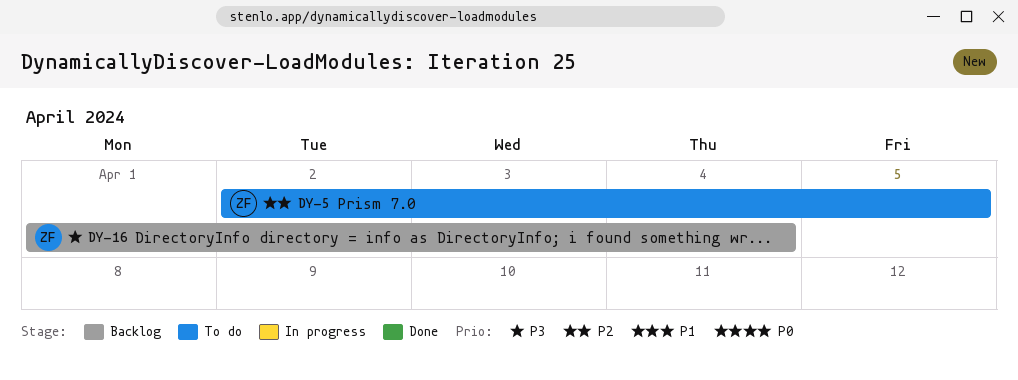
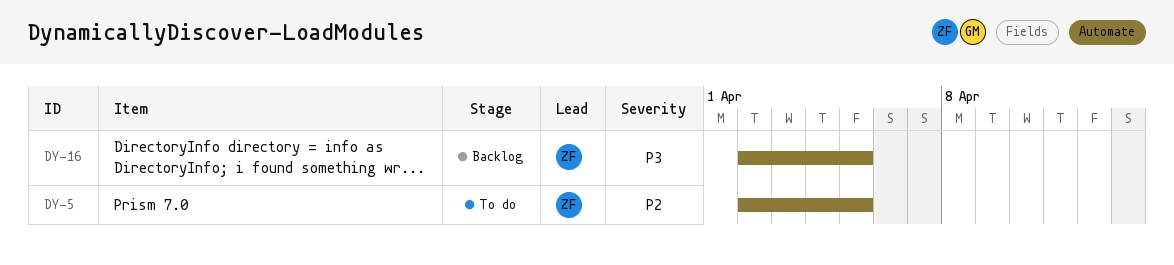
DY-16, start: Apr 1 -> Apr 2
DY-16, due: Apr 4 -> Apr 5

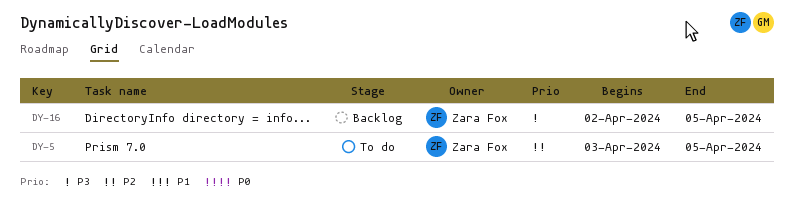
DY-5, start: Apr 2 -> Apr 3

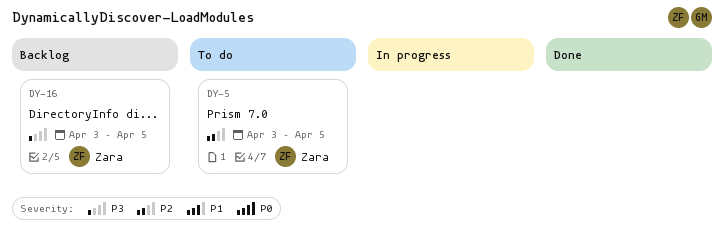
DY-16, start: Apr 2 -> Apr 3

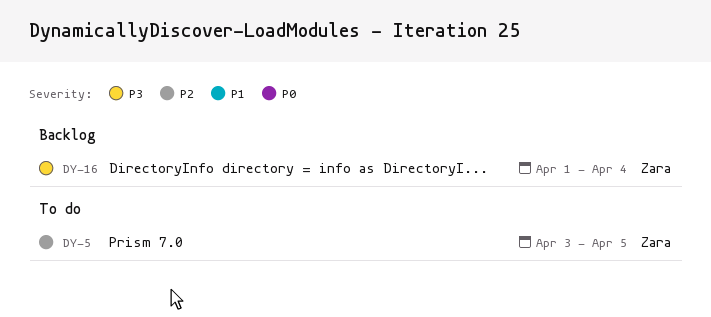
DY-16, start: Apr 3 -> Apr 1
DY-16, due: Apr 5 -> Apr 4

